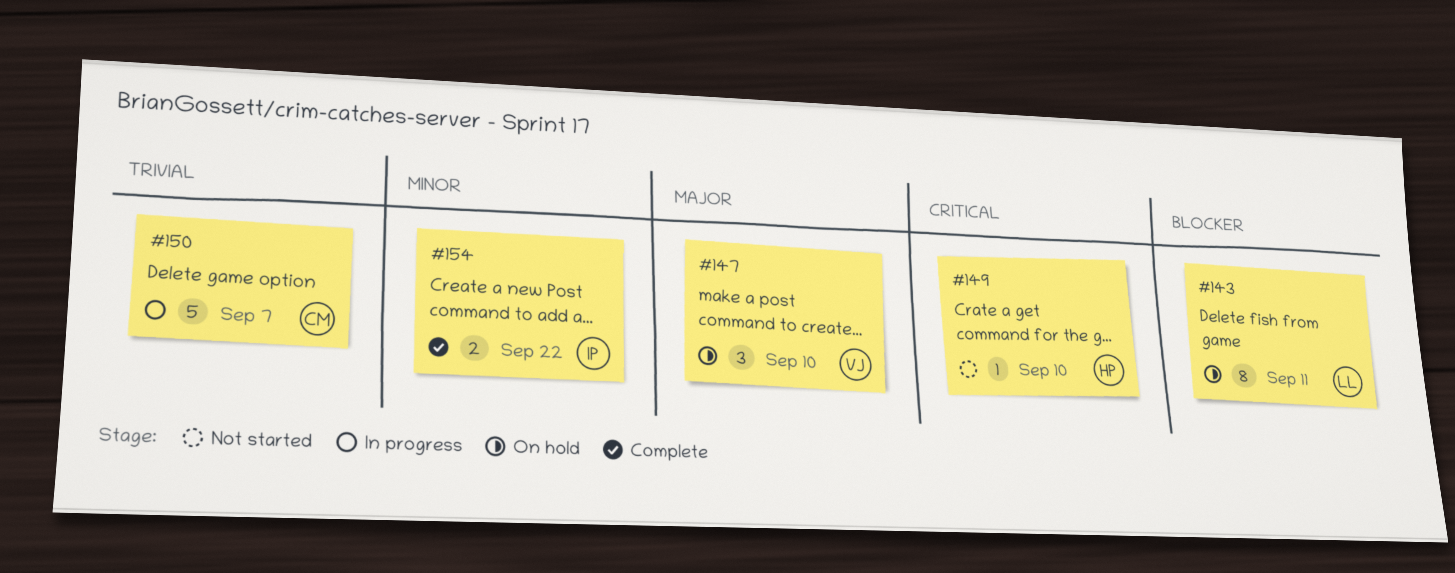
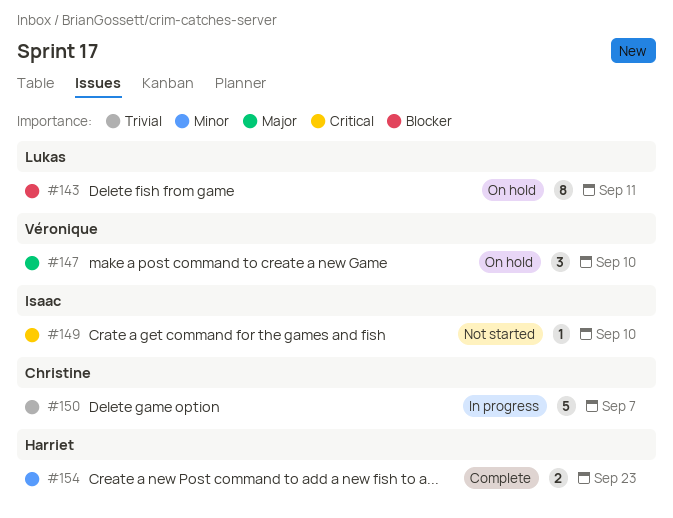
#149, owner: Harriet -> Isaac
#154, owner: Isaac -> Harriet
#154, due: Sep 22 -> Sep 23

